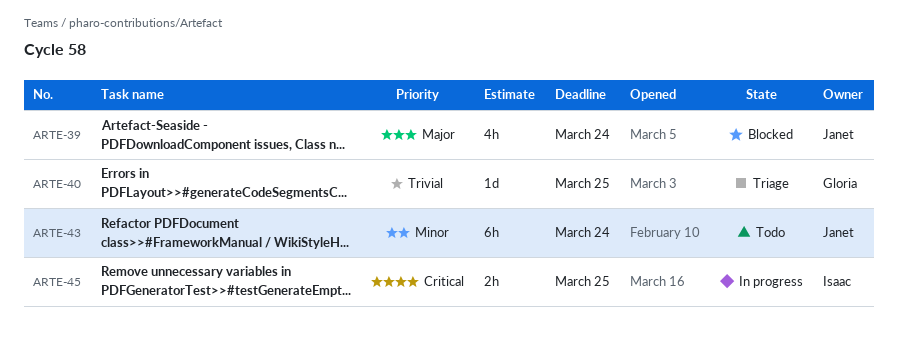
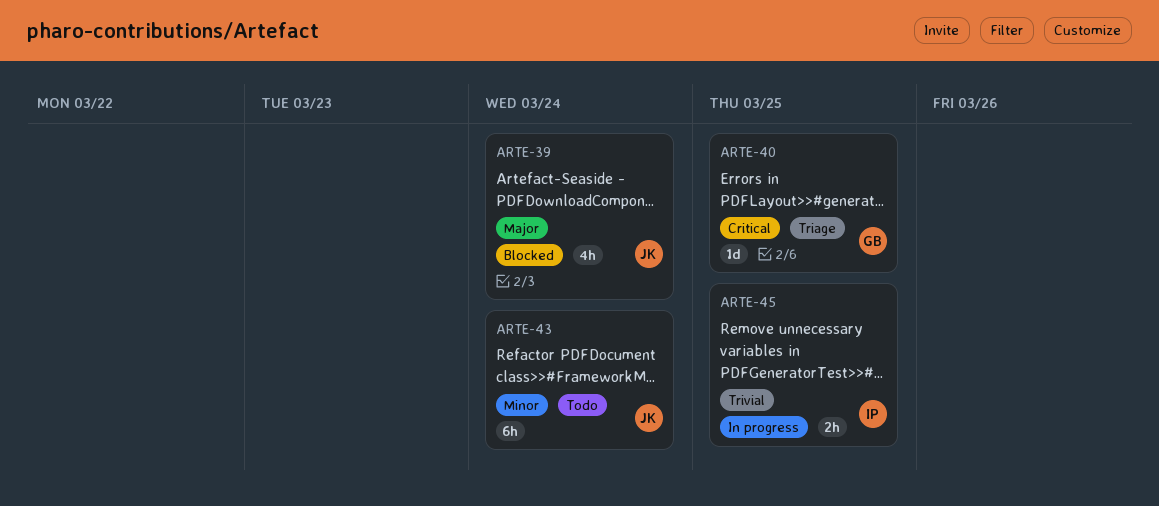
ARTE-40, priority: Trivial -> Critical
ARTE-45, priority: Critical -> Trivial

